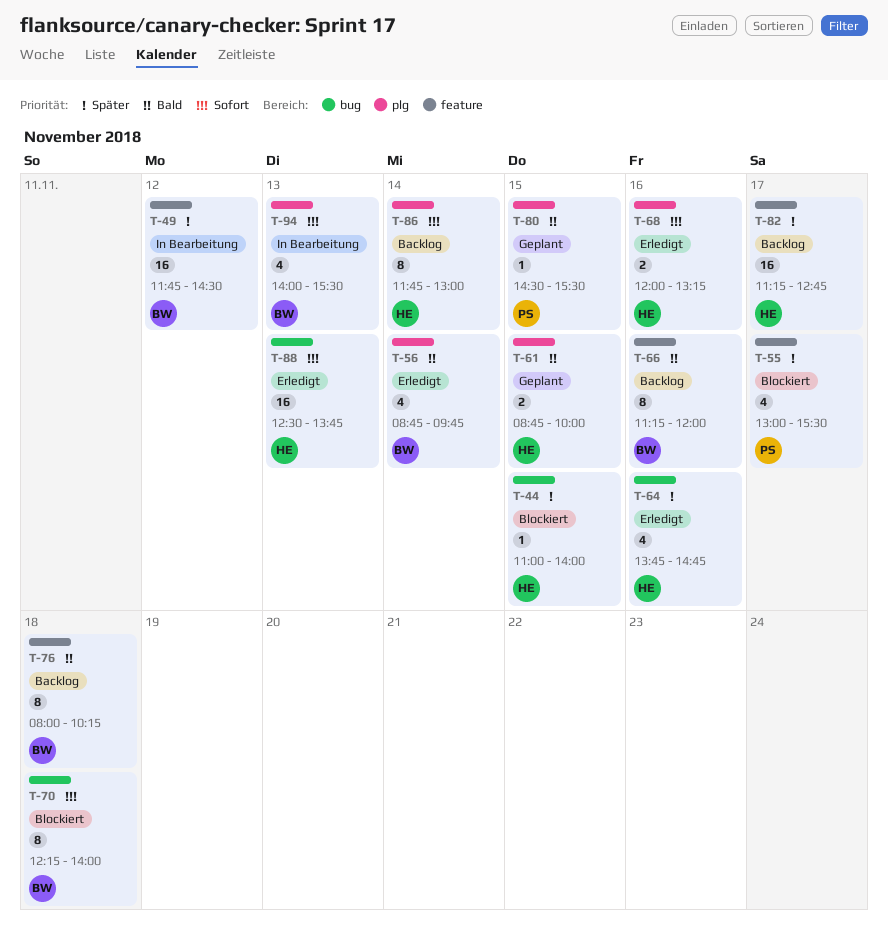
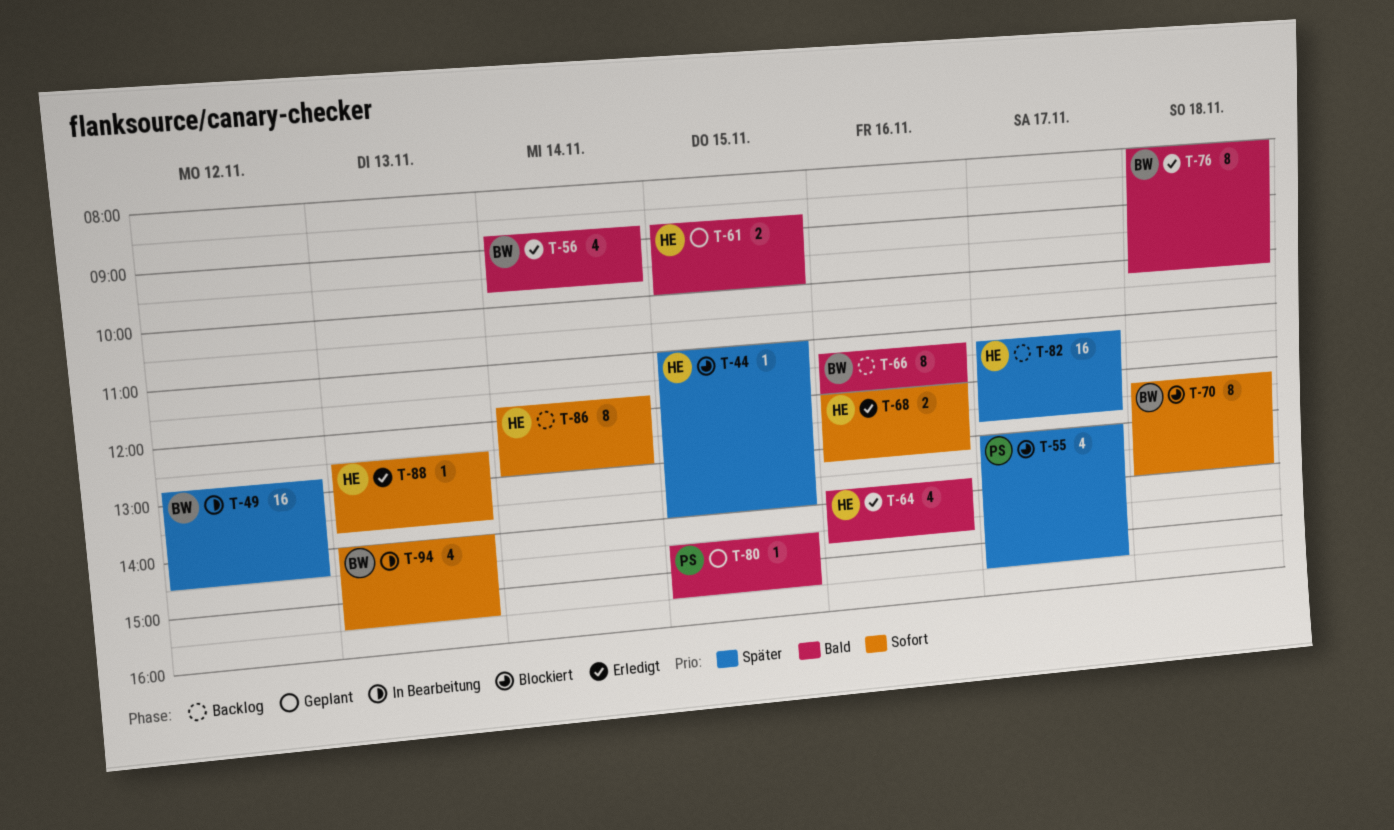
T-49, begins: 11:45 -> 12:45
T-64, priority: Später -> Bald
T-76, status: Backlog -> Erledigt
T-88, estimate: 16 -> 1

